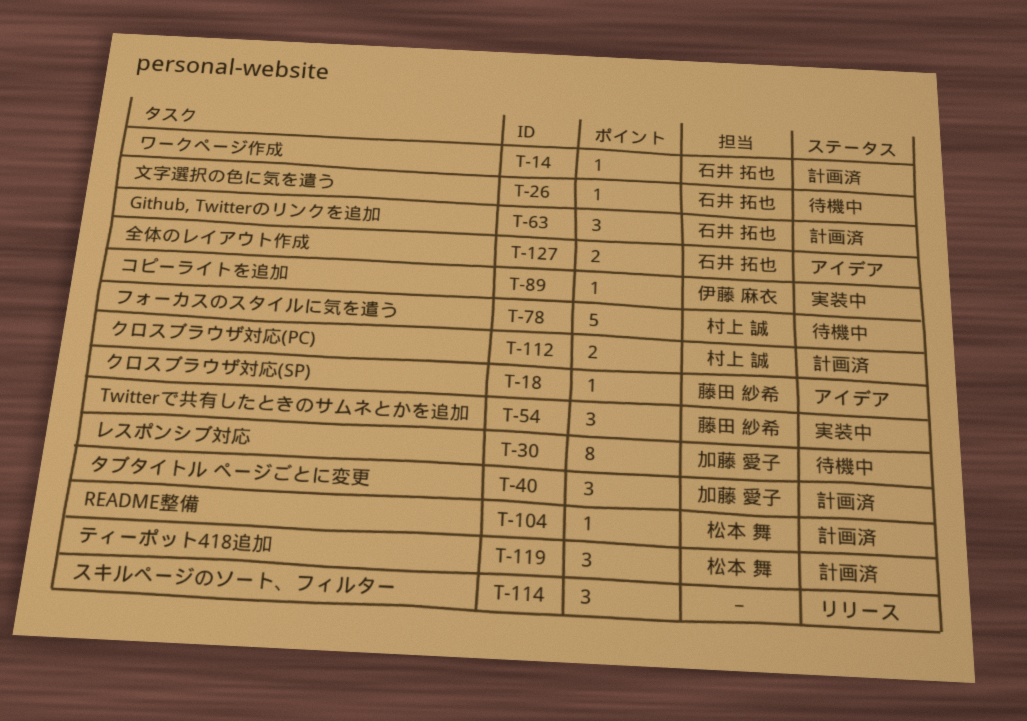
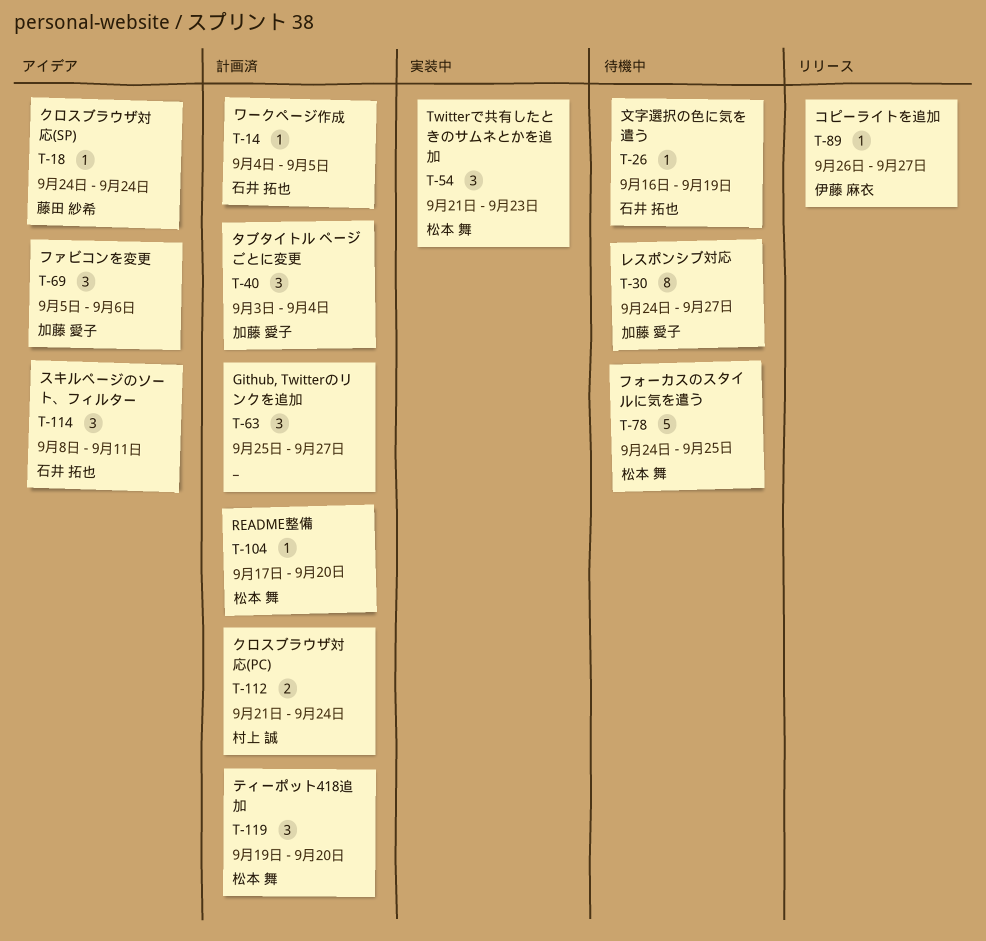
T-54, owner: 藤田 紗希 -> 松本 舞
T-63, owner: 石井 拓也 -> none
T-69: none -> present
T-78, owner: 村上 誠 -> 松本 舞
T-89, status: 実装中 -> リリース
T-114, status: リリース -> アイデア
T-114, owner: none -> 石井 拓也
T-127: present -> none

